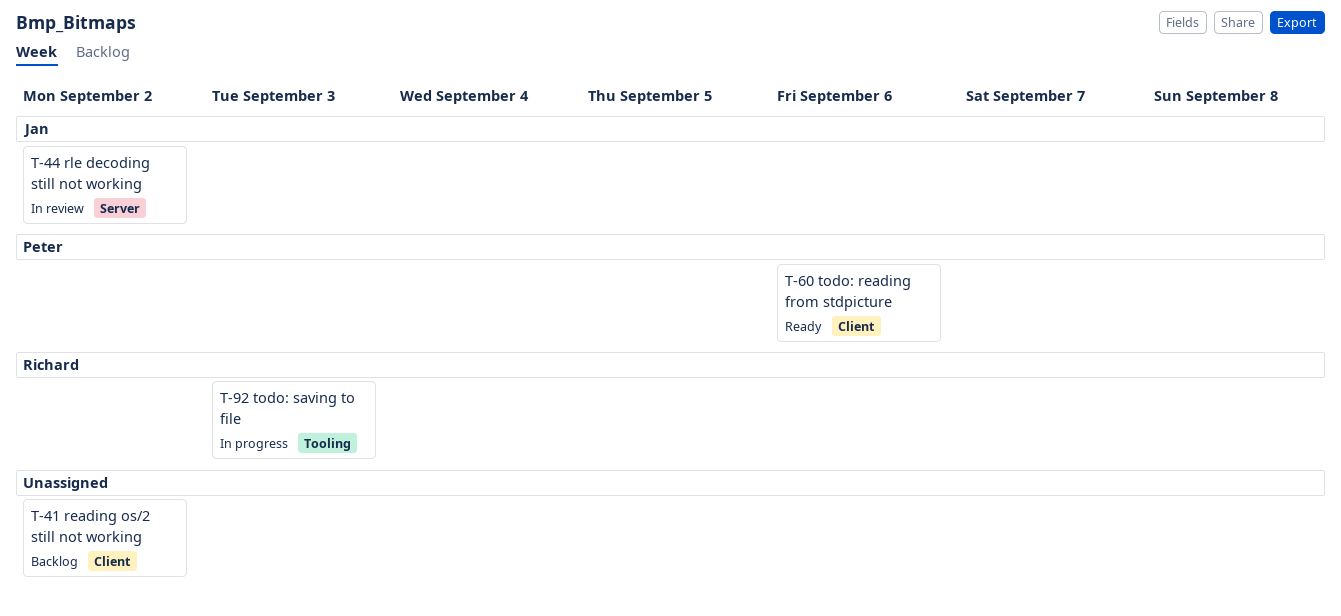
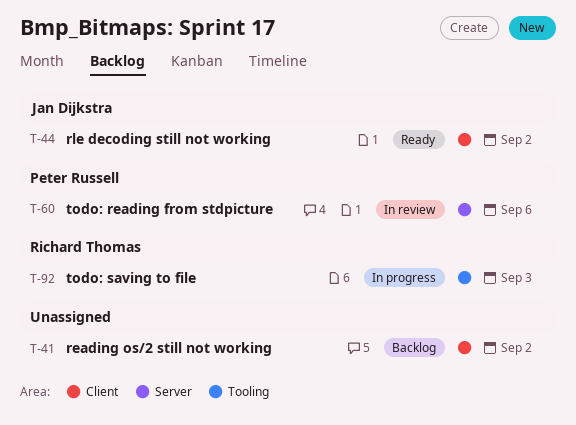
T-44, status: In review -> Ready
T-44, label: Server -> Client
T-60, status: Ready -> In review
T-60, label: Client -> Server

